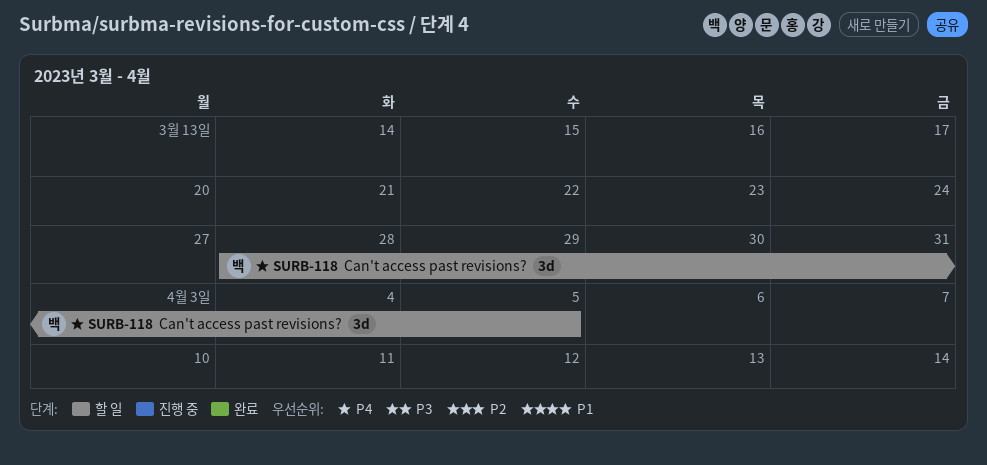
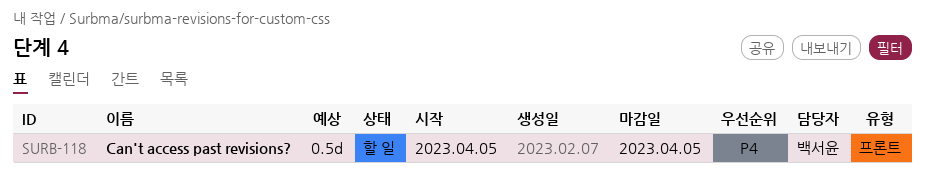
SURB-118, estimate: 3d -> 0.5d
SURB-118, start: Mar 28 -> Apr 5

